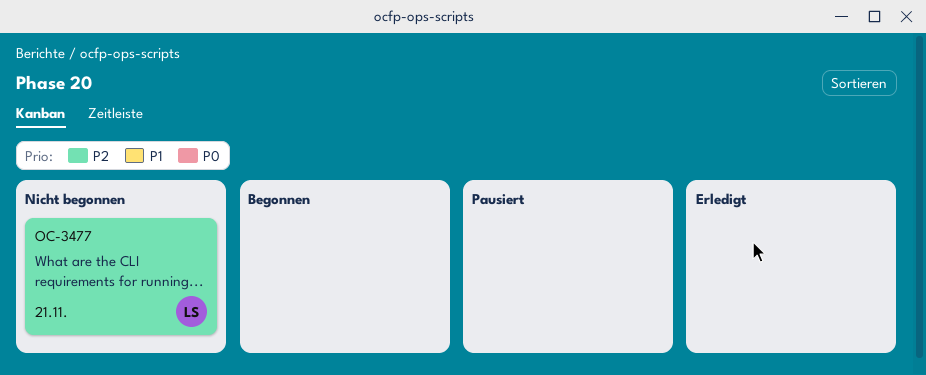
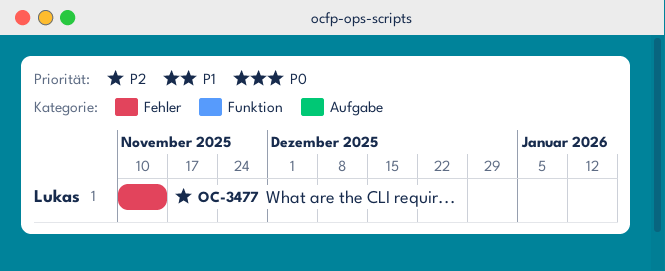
OC-3477, due: Nov 21 -> Nov 14

